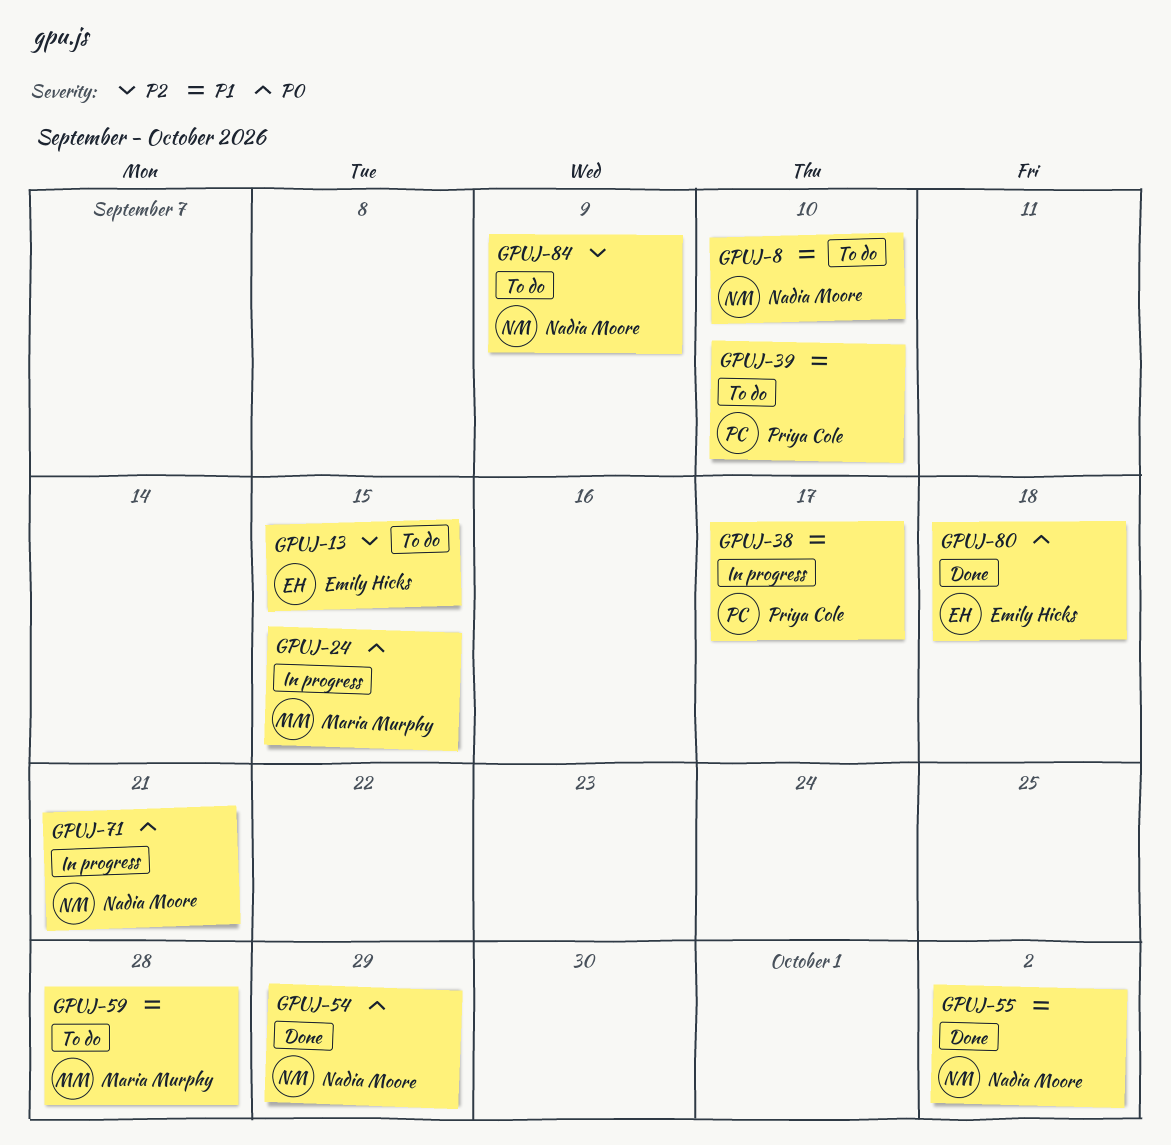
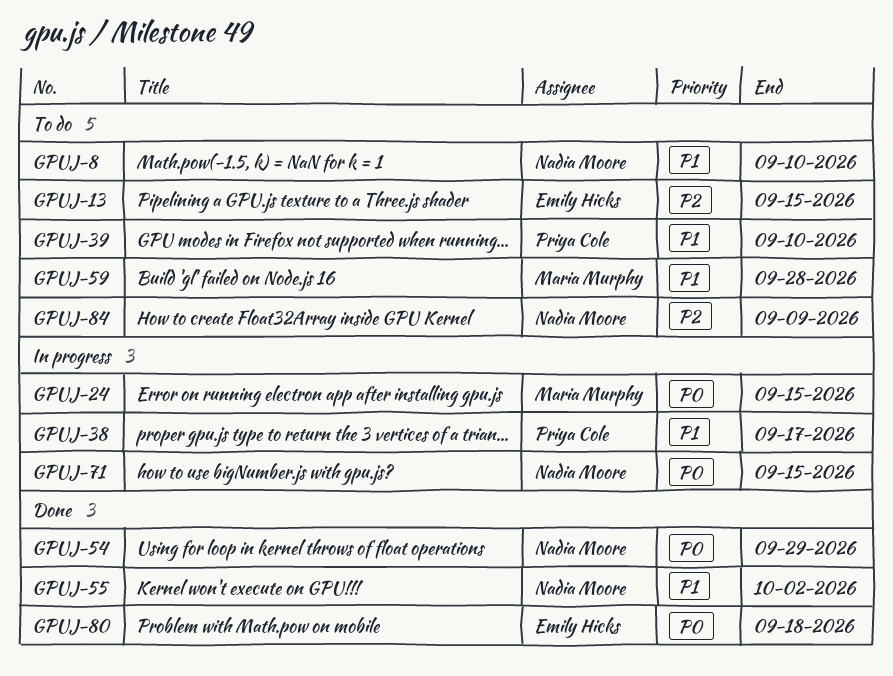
GPUJ-71, due: Sep 21 -> Sep 15

